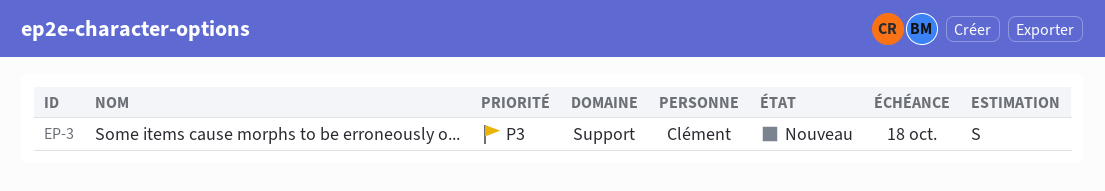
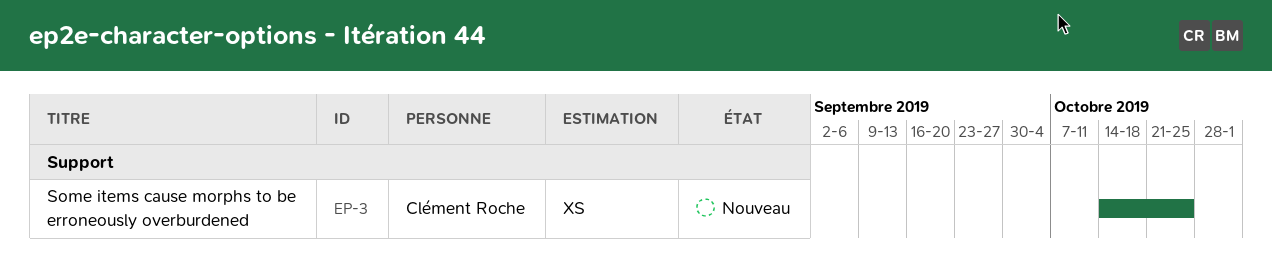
EP-3, estimate: S -> XS
EP-3, due: Oct 18 -> Oct 25

